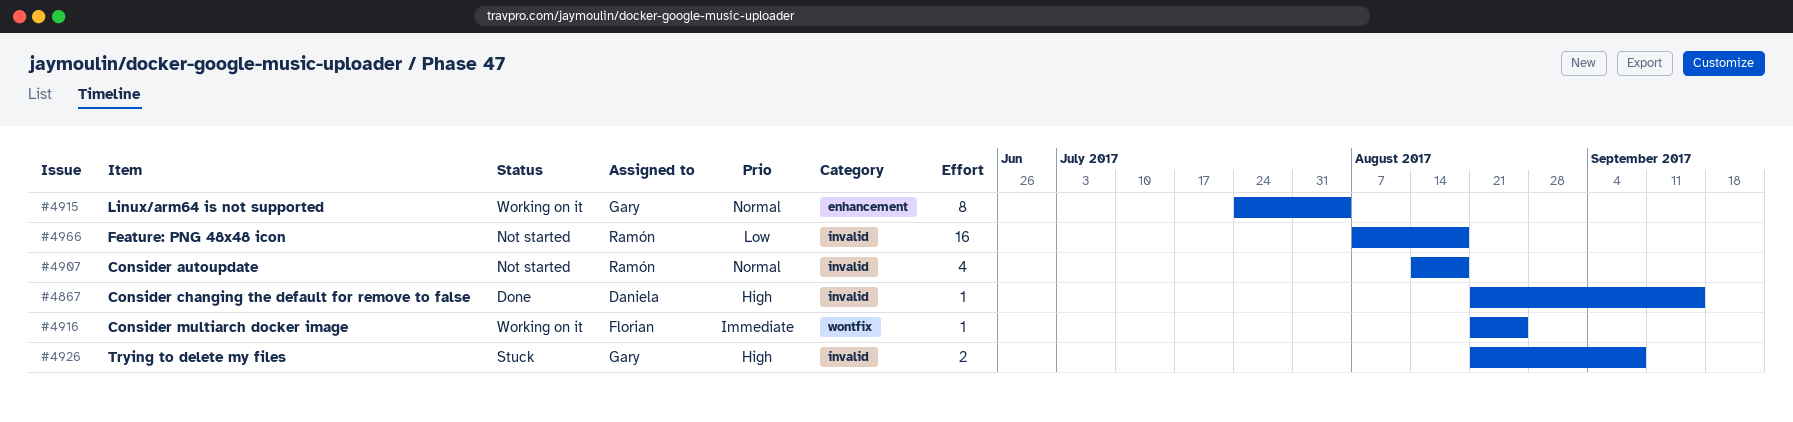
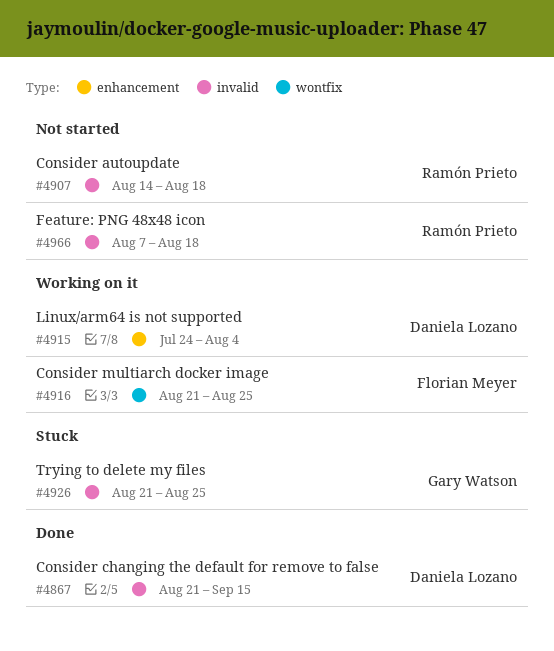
#4915, owner: Gary Watson -> Daniela Lozano
#4926, due: Sep 8 -> Aug 25

